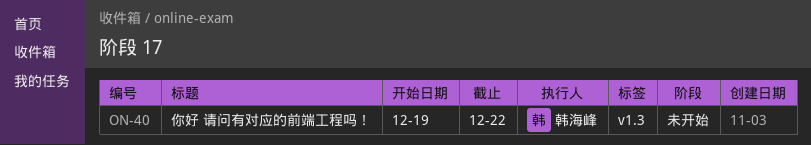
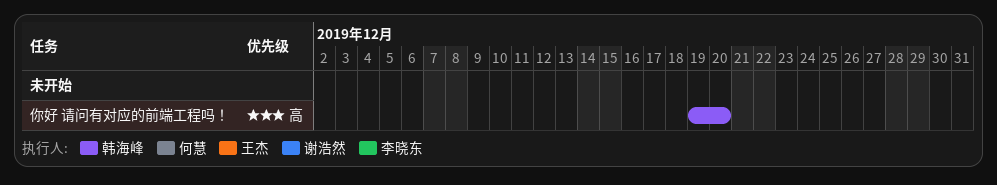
你好 请问有对应的前端工程吗！, due: Dec 22 -> Dec 20

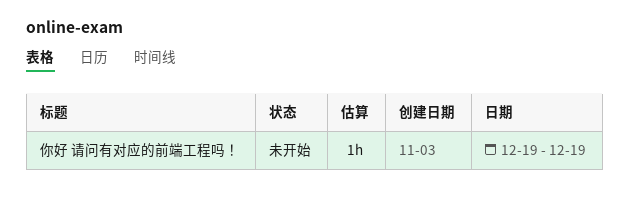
你好 请问有对应的前端工程吗！, due: Dec 20 -> Dec 19

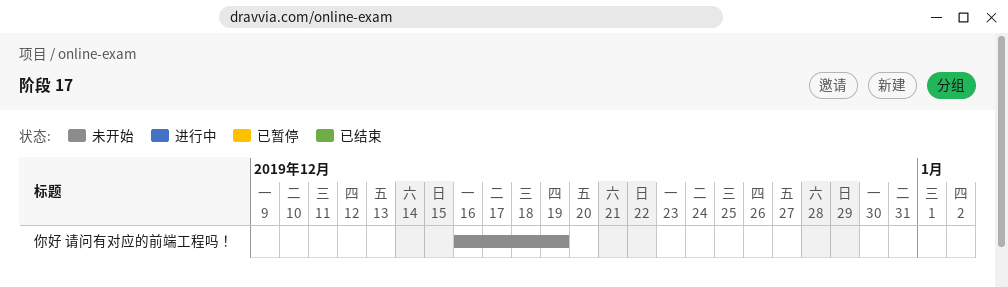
你好 请问有对应的前端工程吗！, start: Dec 19 -> Dec 16

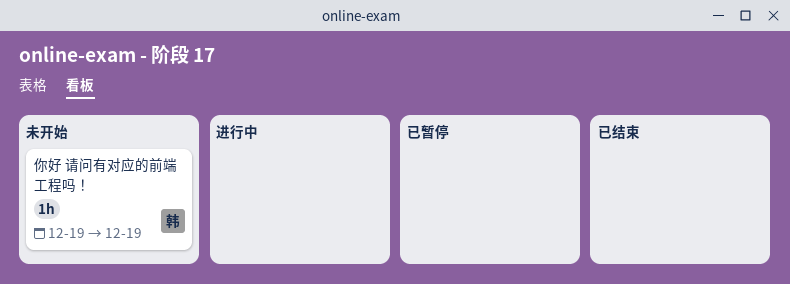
你好 请问有对应的前端工程吗！, start: Dec 16 -> Dec 19

